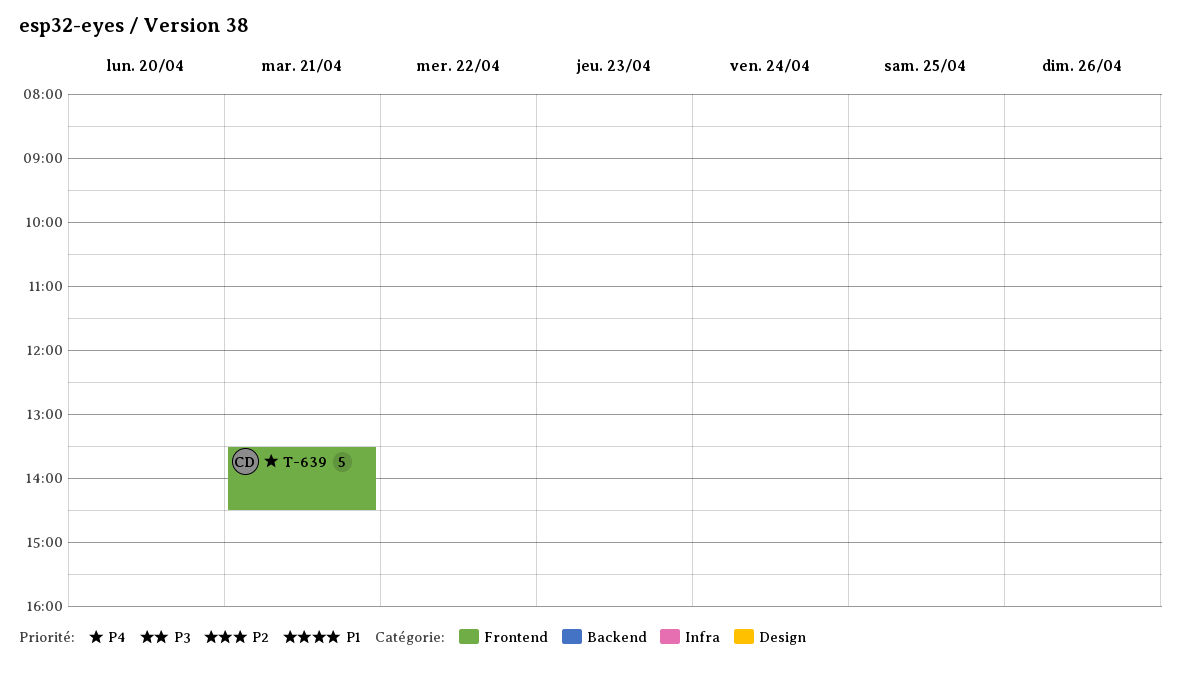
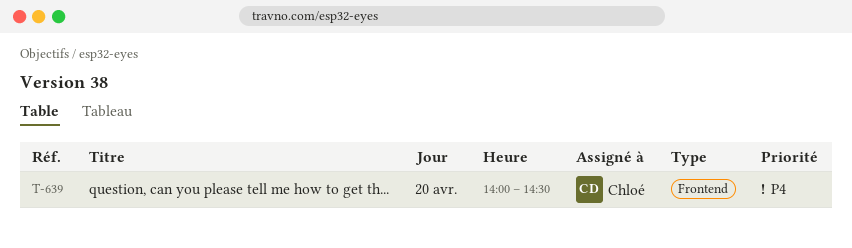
T-639, day: Apr 21 -> Apr 20
T-639, begins: 13:30 -> 14:00

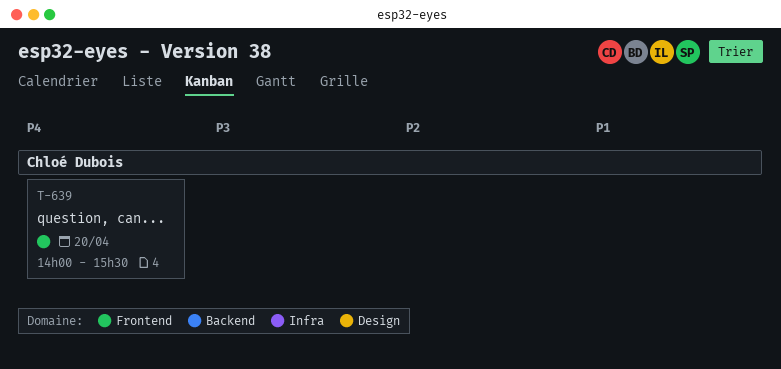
T-639, ends: 14:30 -> 15:30

